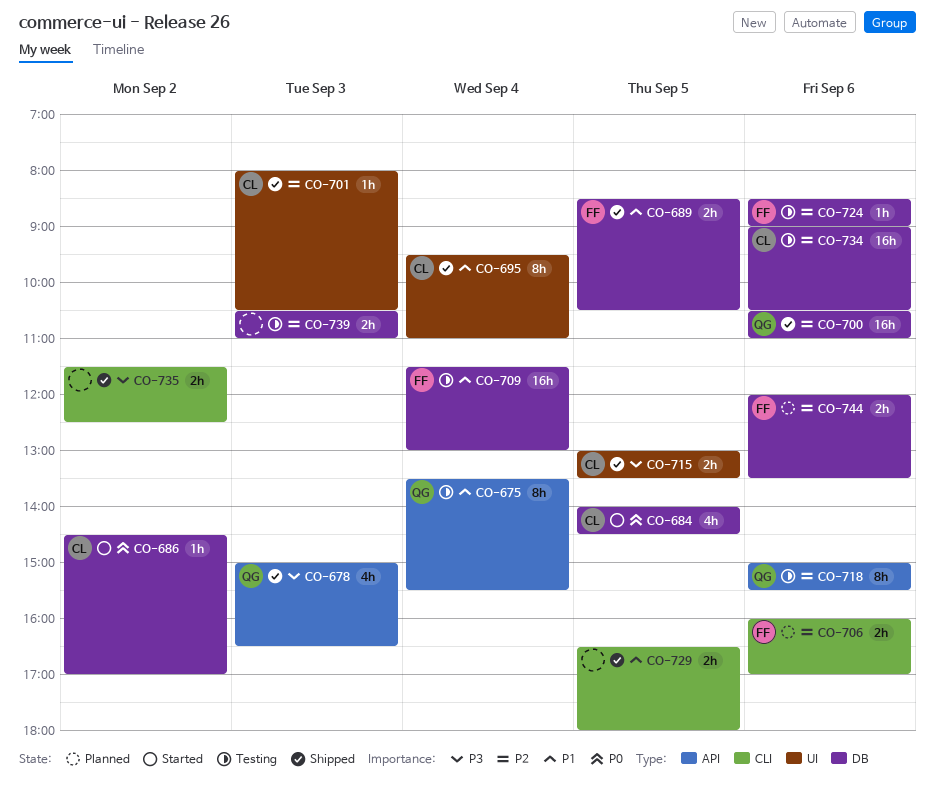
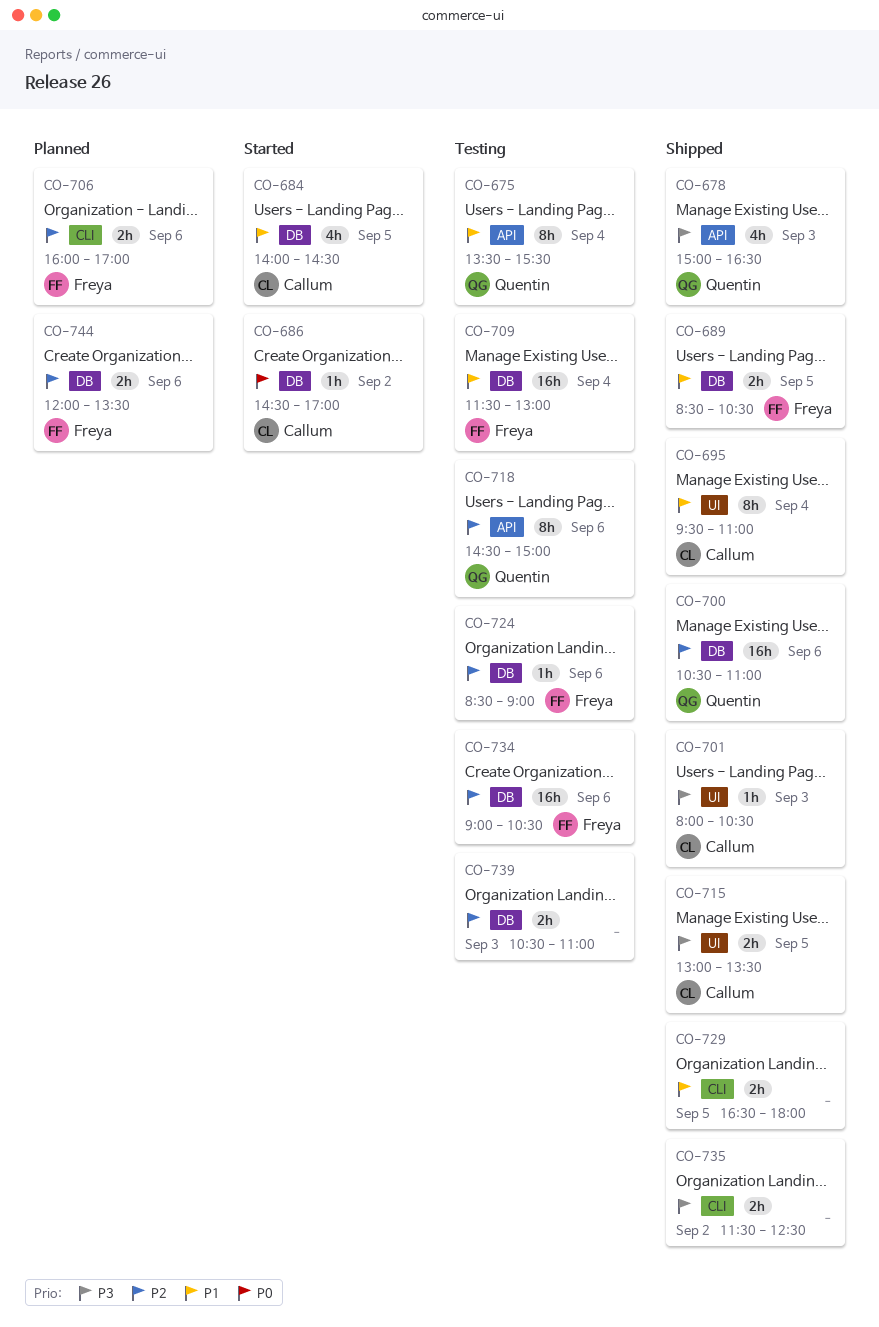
CO-684, priority: P0 -> P1
CO-701, priority: P2 -> P3
CO-718, begins: 15:00 -> 14:30
CO-718, ends: 15:30 -> 15:00
CO-734, owner: Callum -> Freya

